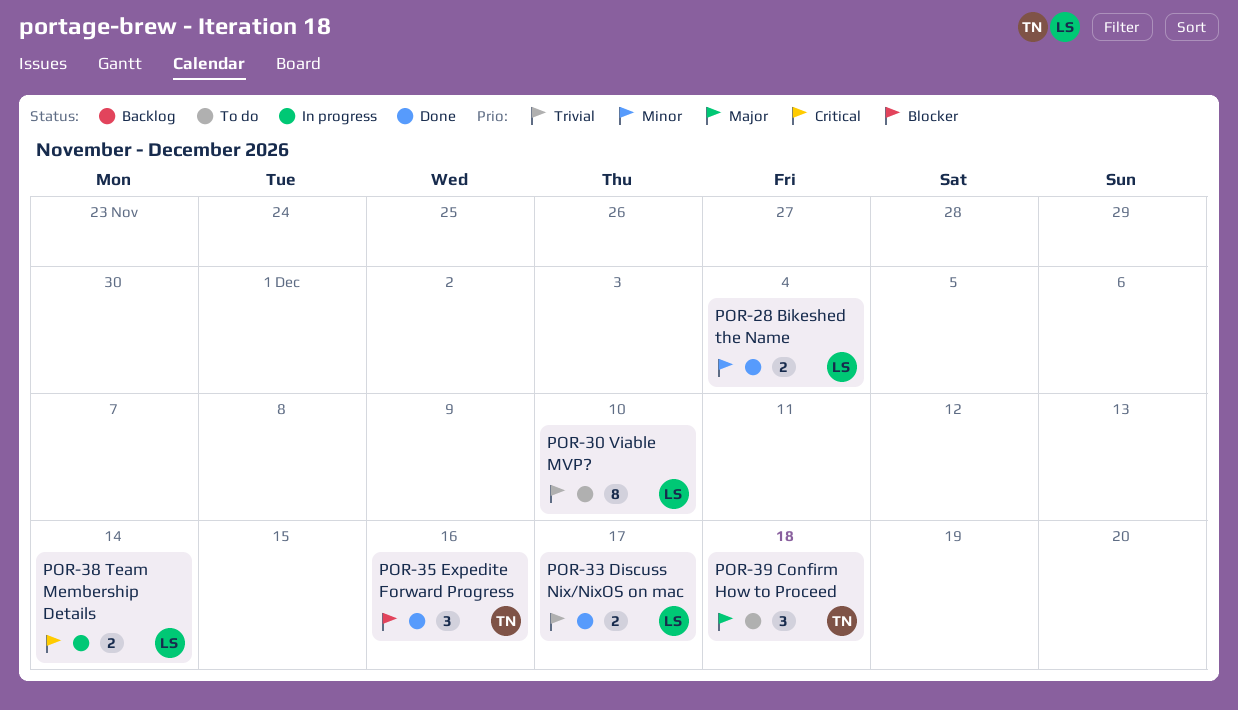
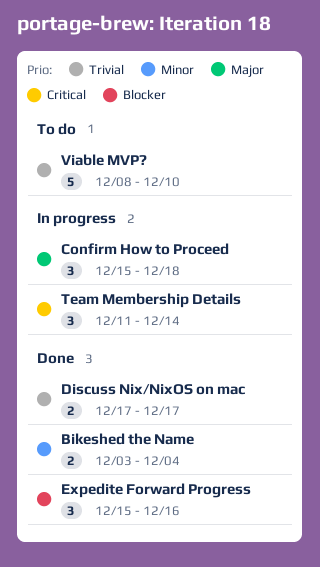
Confirm How to Proceed, status: To do -> In progress
Team Membership Details, estimate: 2 -> 3
Viable MVP?, estimate: 8 -> 5

